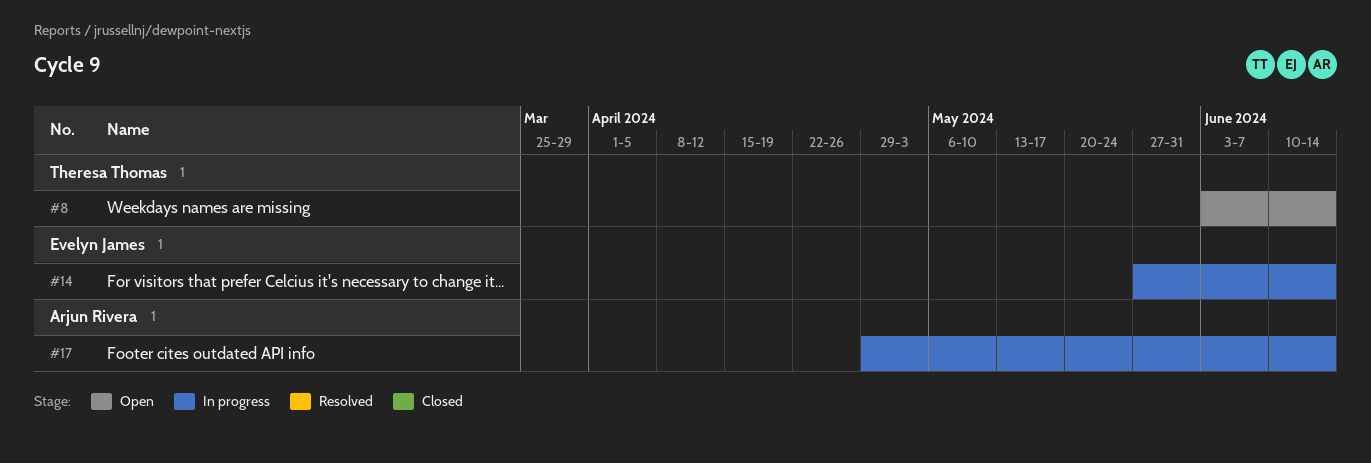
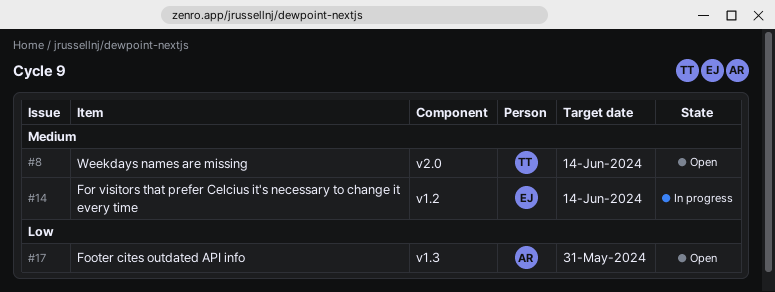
#17, status: In progress -> Open
#17, due: Jun 14 -> May 31

